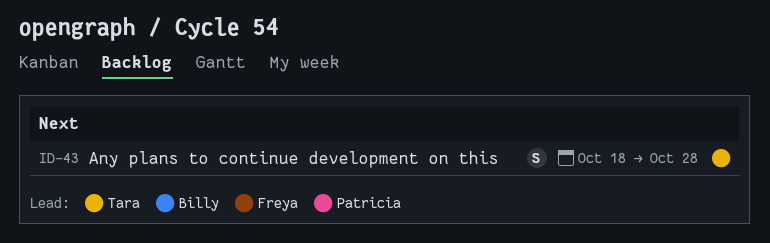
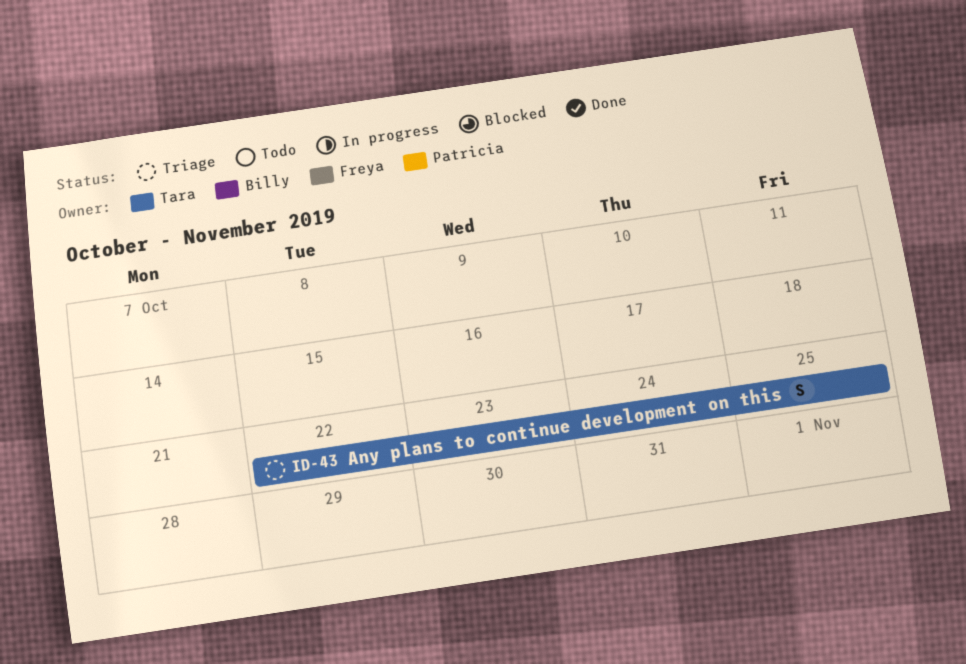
ID-43, start: Oct 18 -> Oct 22
ID-43, due: Oct 28 -> Oct 25

